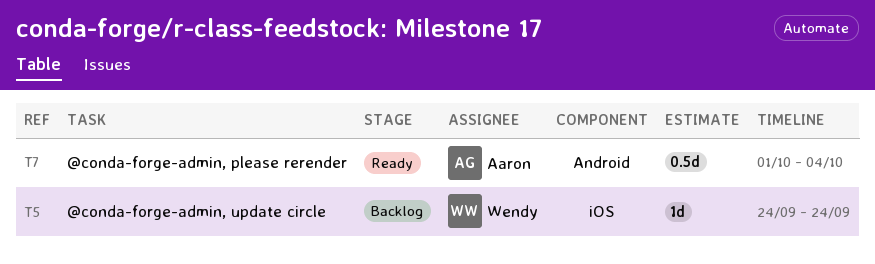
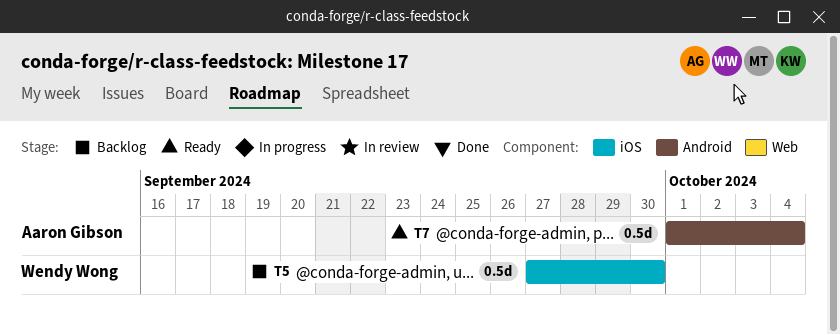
T5, estimate: 1d -> 0.5d
T5, start: Sep 24 -> Sep 27
T5, due: Sep 24 -> Sep 30

